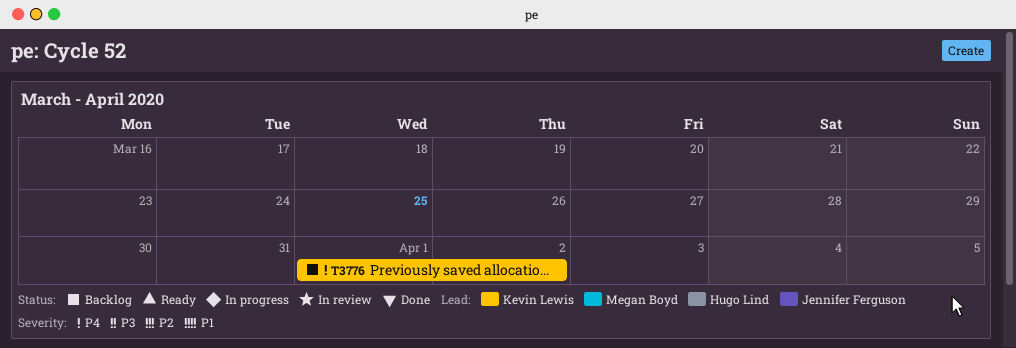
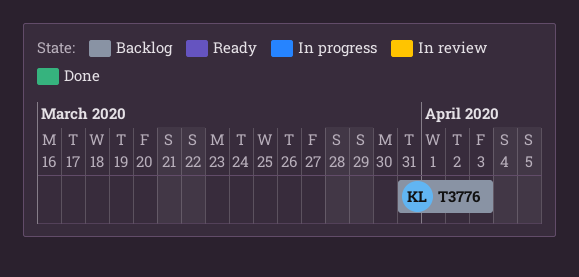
T3776, start: Apr 1 -> Mar 31
T3776, due: Apr 2 -> Apr 3

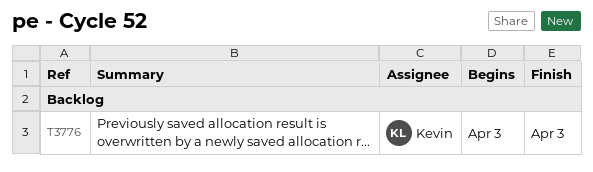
T3776, start: Mar 31 -> Apr 3

